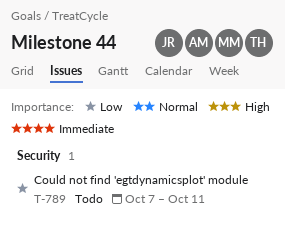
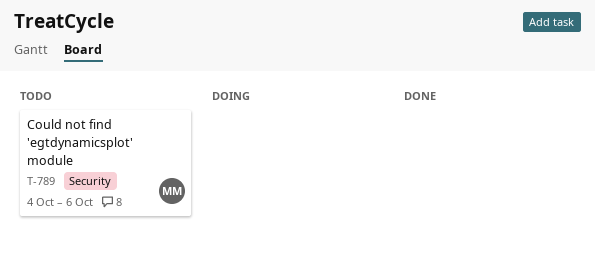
T-789, start: Oct 7 -> Oct 4
T-789, due: Oct 11 -> Oct 6

